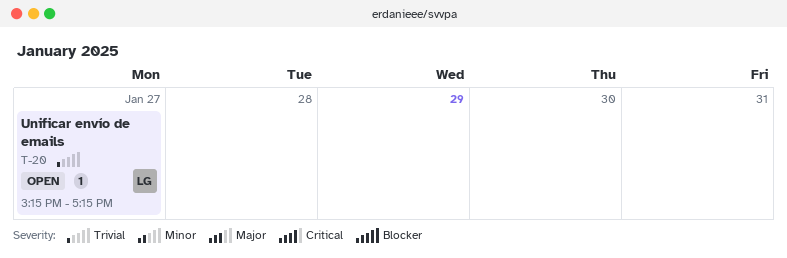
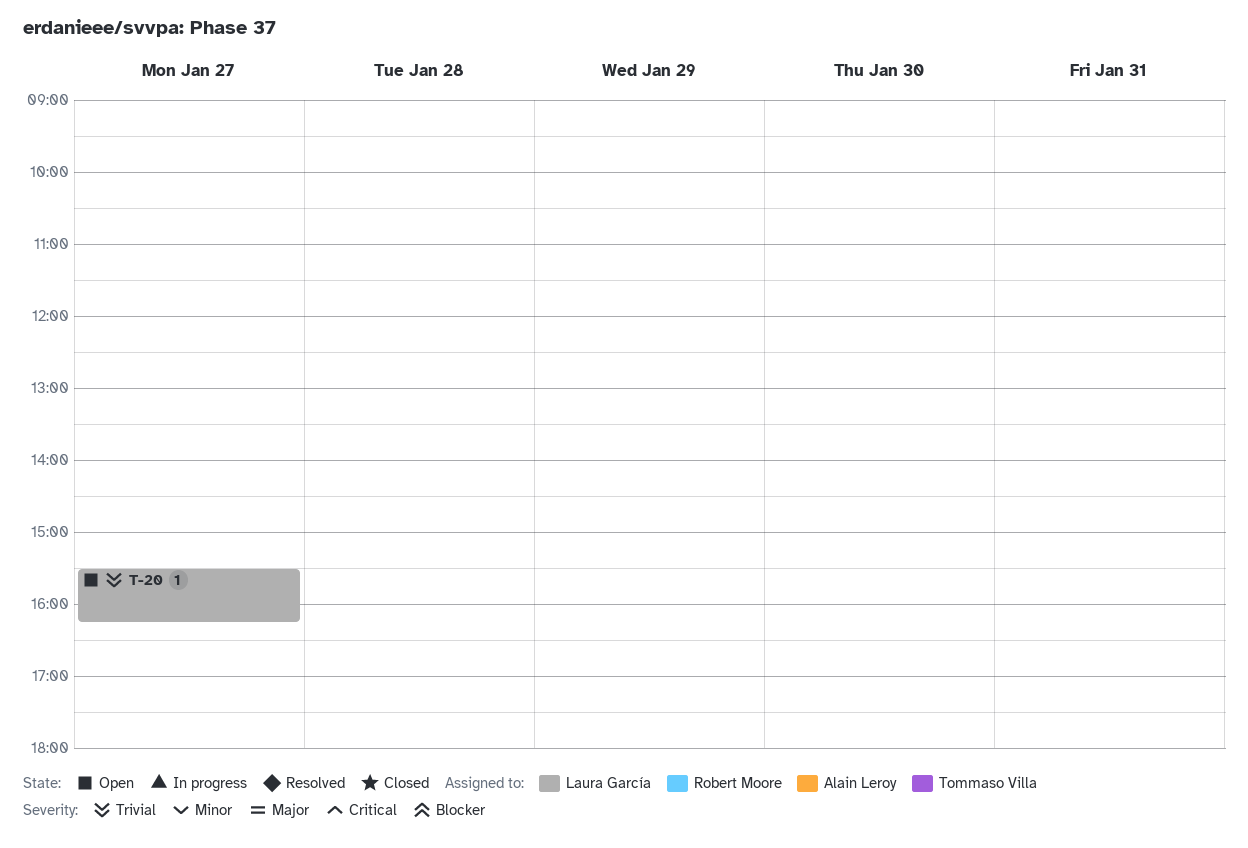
T-20, begins: 15:15 -> 15:30
T-20, ends: 17:15 -> 16:15

